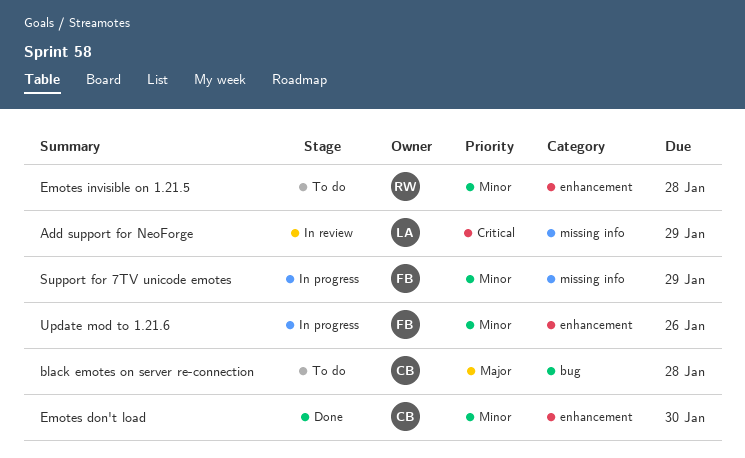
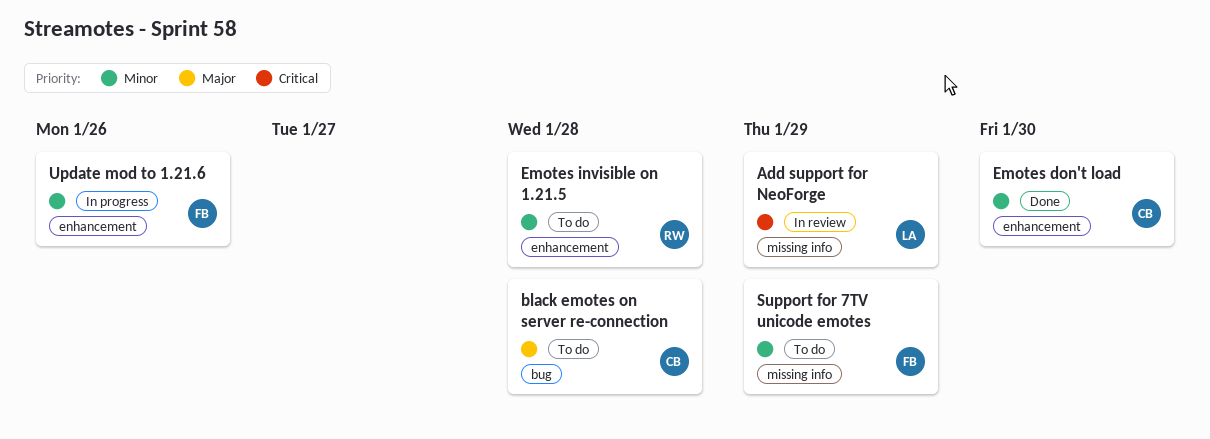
Support for 7TV unicode emotes, status: In progress -> To do

